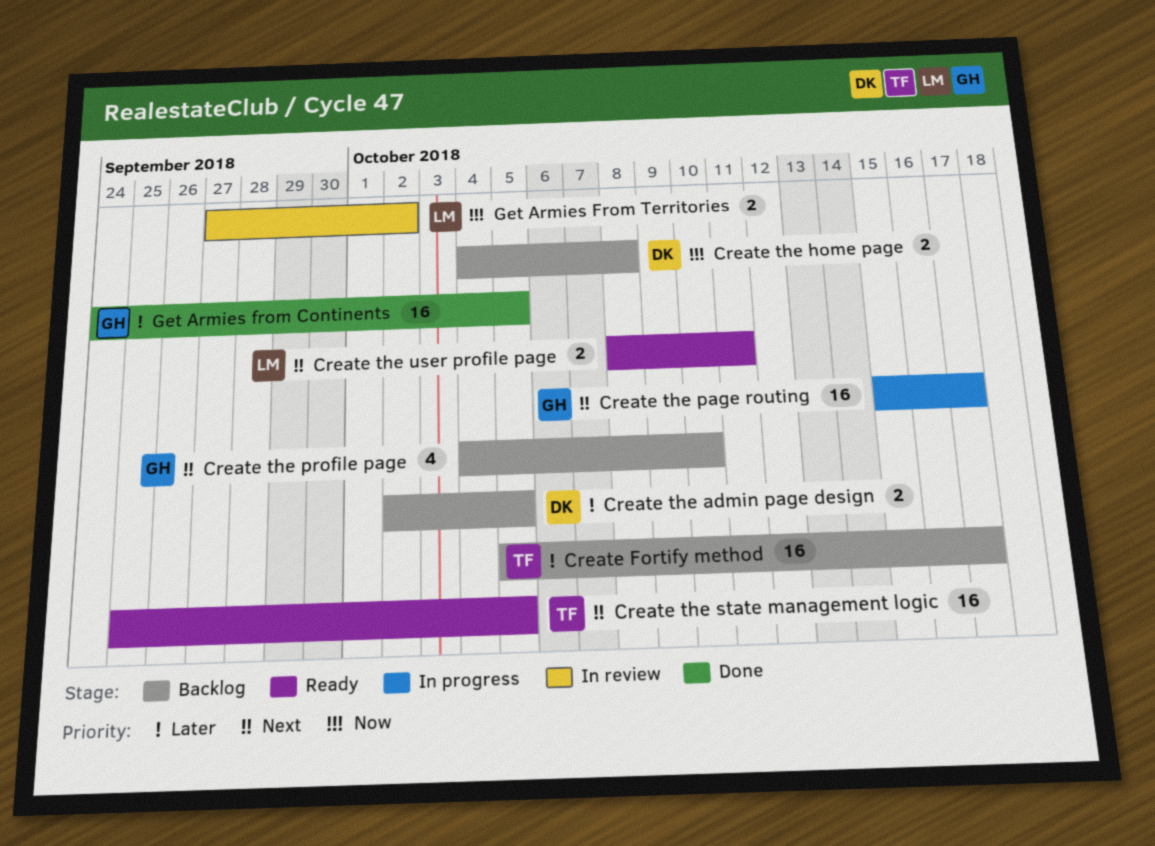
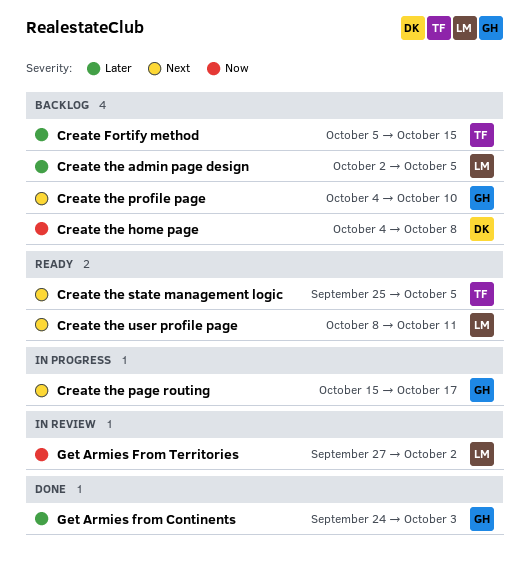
Create Fortify method, due: Oct 17 -> Oct 15
Create the admin page design, owner: DK -> LM
Get Armies from Continents, due: Oct 5 -> Oct 3

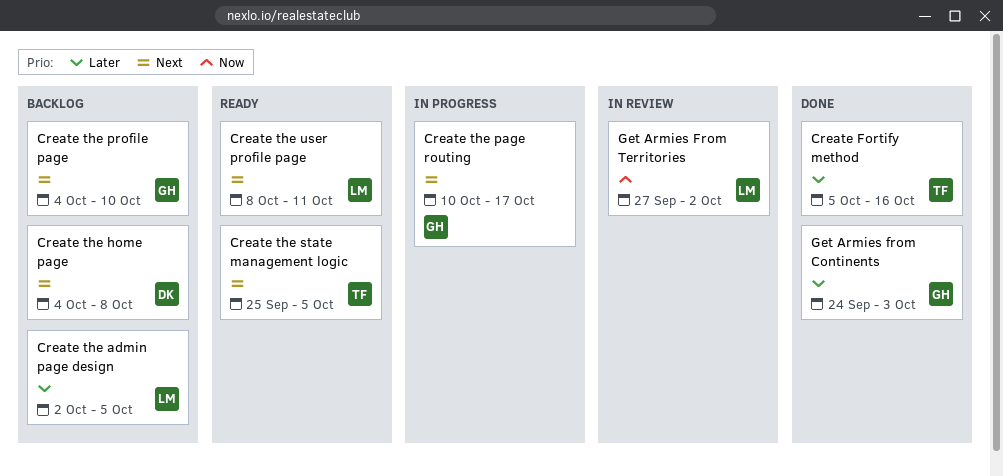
Create Fortify method, status: Backlog -> Done
Create Fortify method, due: Oct 15 -> Oct 16
Create the home page, priority: Now -> Next
Create the page routing, start: Oct 15 -> Oct 10

